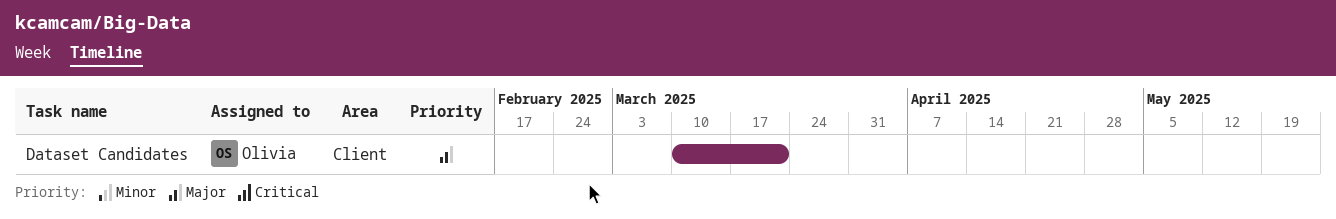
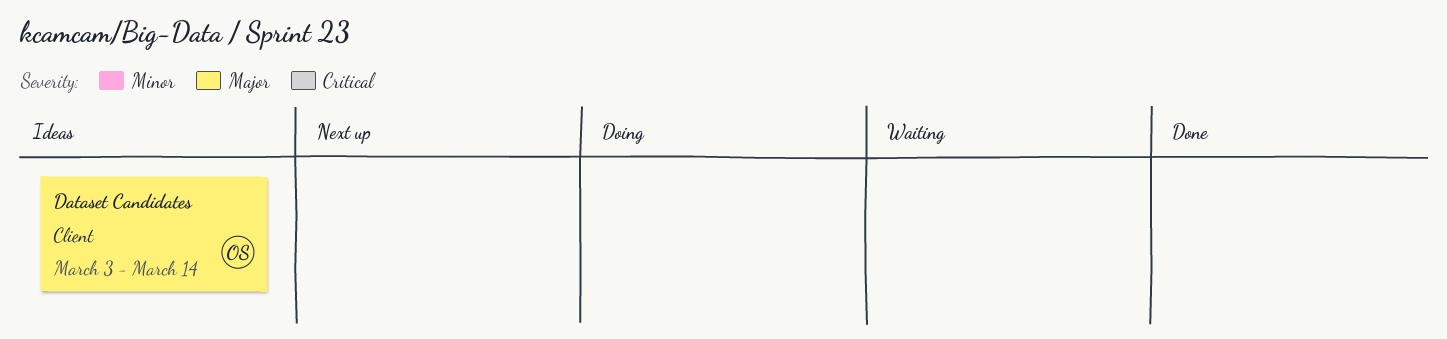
Dataset Candidates, start: Mar 10 -> Mar 3
Dataset Candidates, due: Mar 21 -> Mar 14

